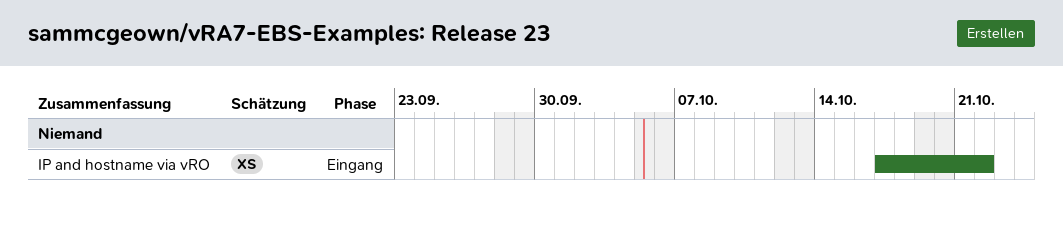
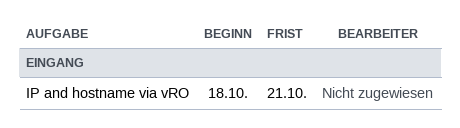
IP and hostname via vRO, start: Oct 17 -> Oct 18
IP and hostname via vRO, due: Oct 22 -> Oct 21

